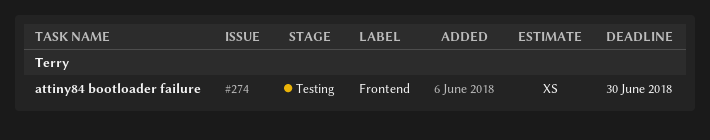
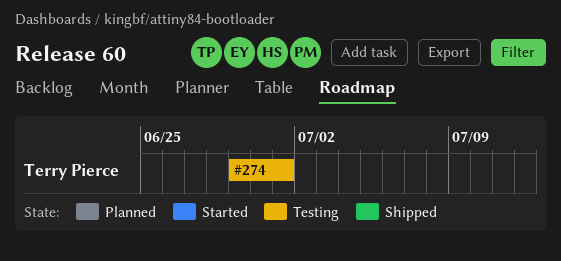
#274, due: Jun 30 -> Jul 1

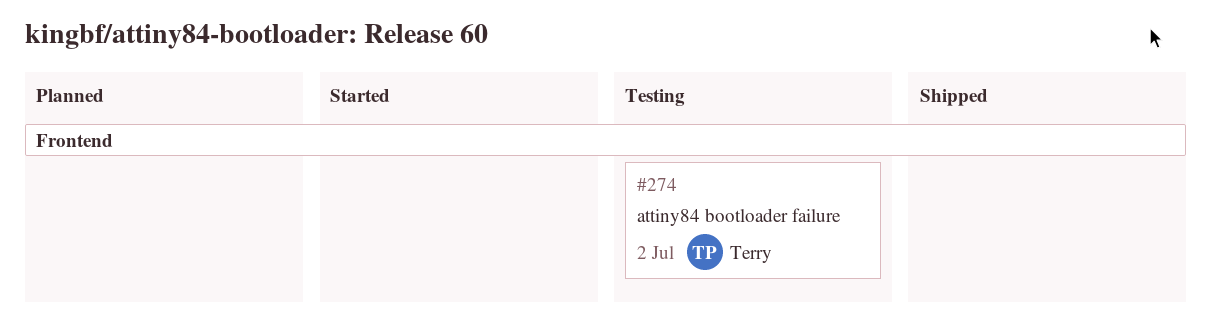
#274, due: Jul 1 -> Jul 2

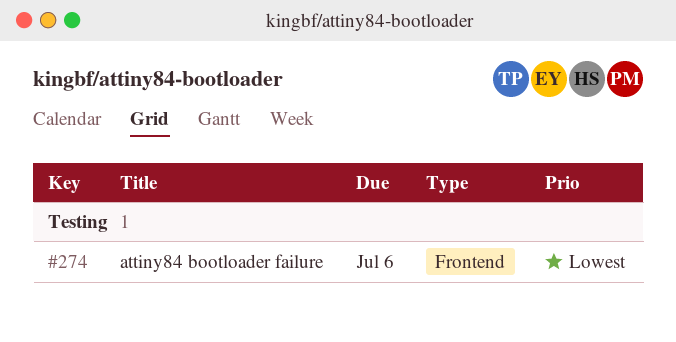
#274, due: Jul 2 -> Jul 6

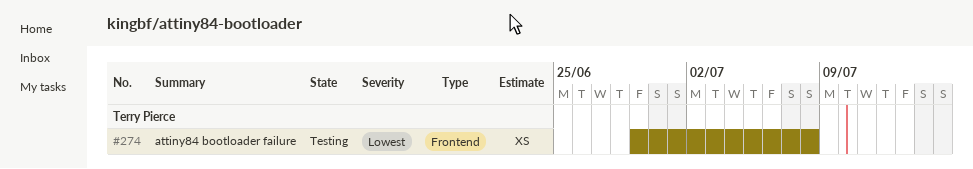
#274, due: Jul 6 -> Jul 8

